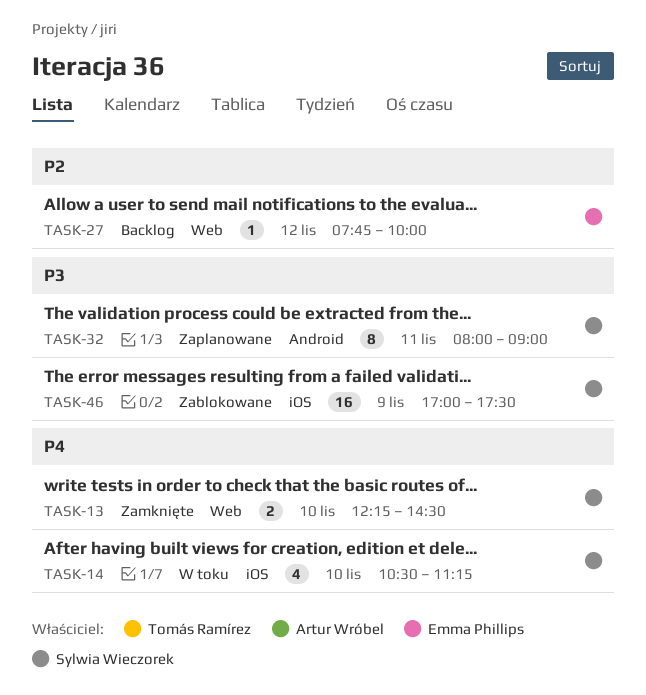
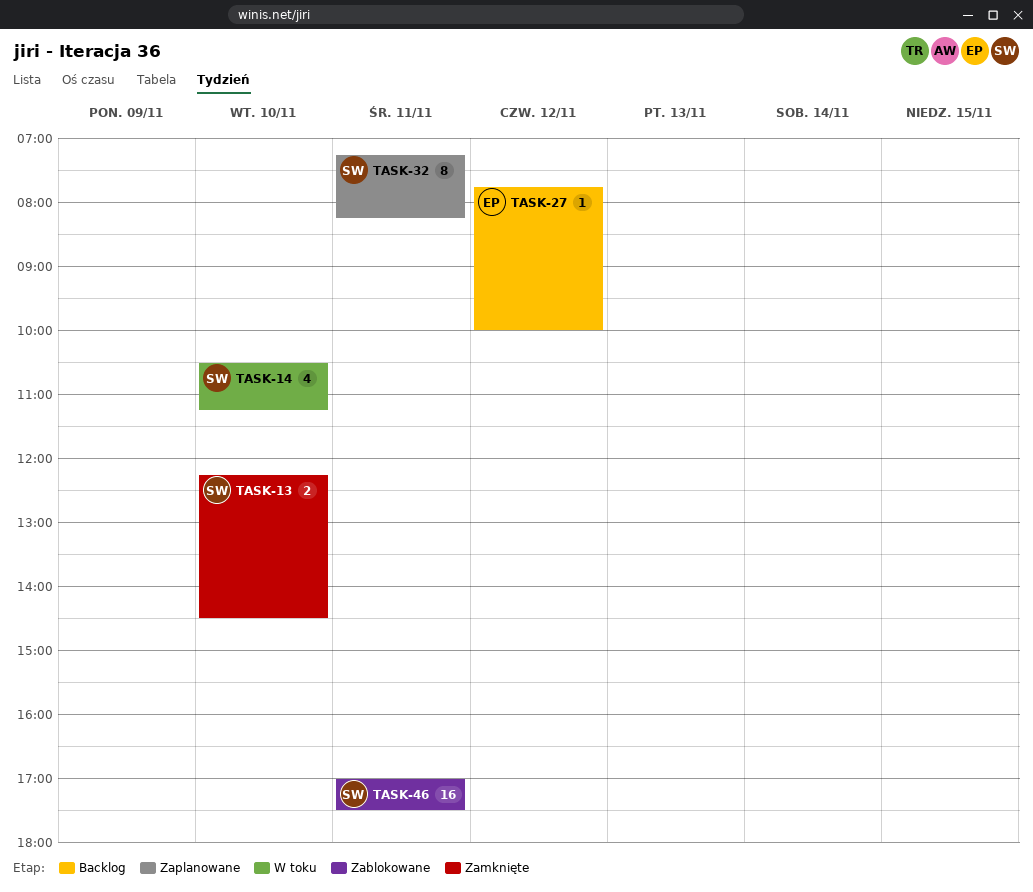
TASK-32, begins: 08:00 -> 07:15
TASK-32, ends: 09:00 -> 08:15
TASK-46, day: Nov 9 -> Nov 11

